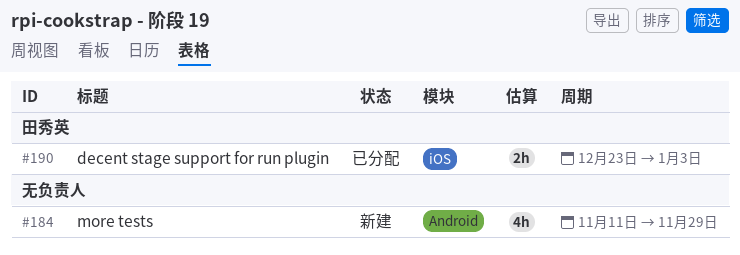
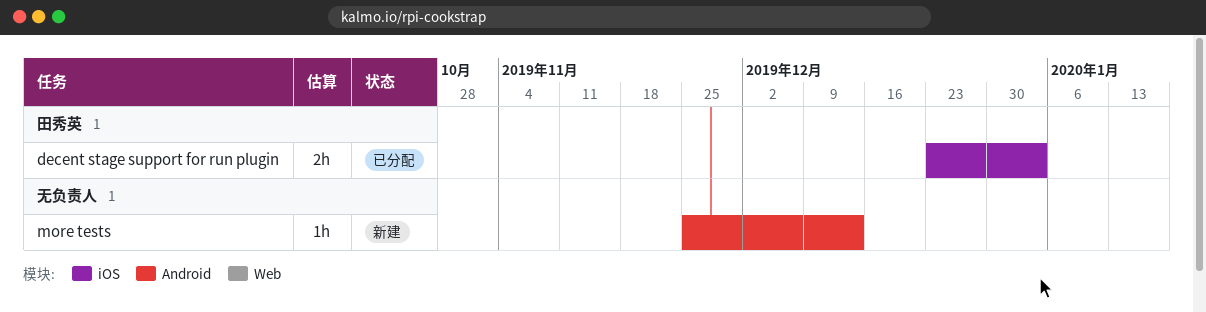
more tests, estimate: 4h -> 1h
more tests, start: Nov 11 -> Nov 25
more tests, due: Nov 29 -> Dec 13

